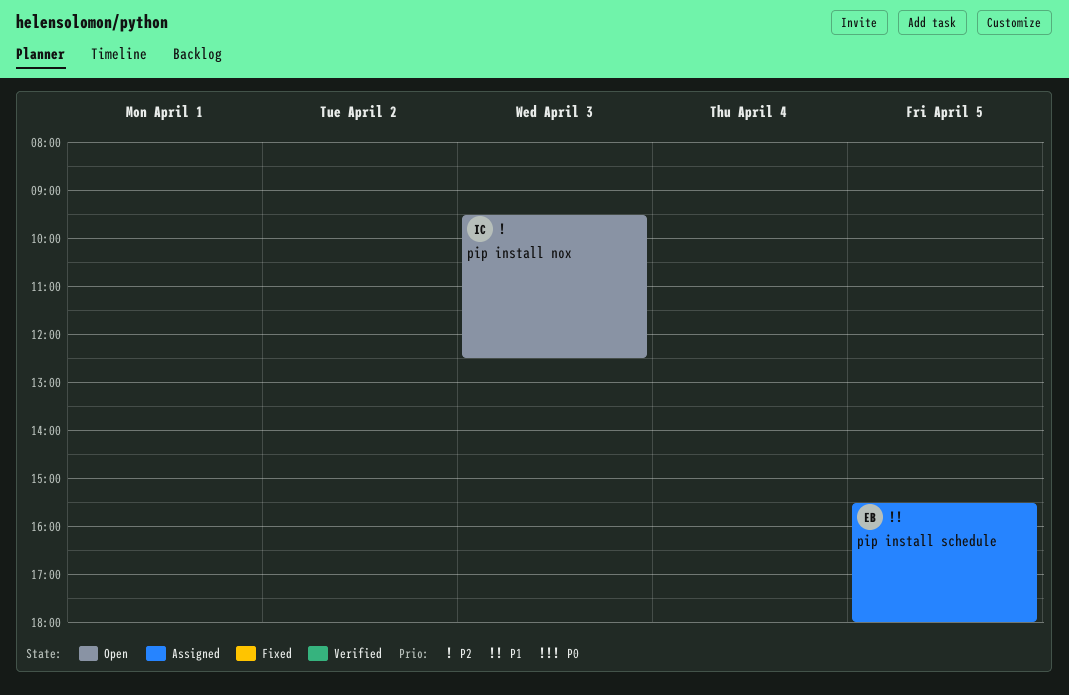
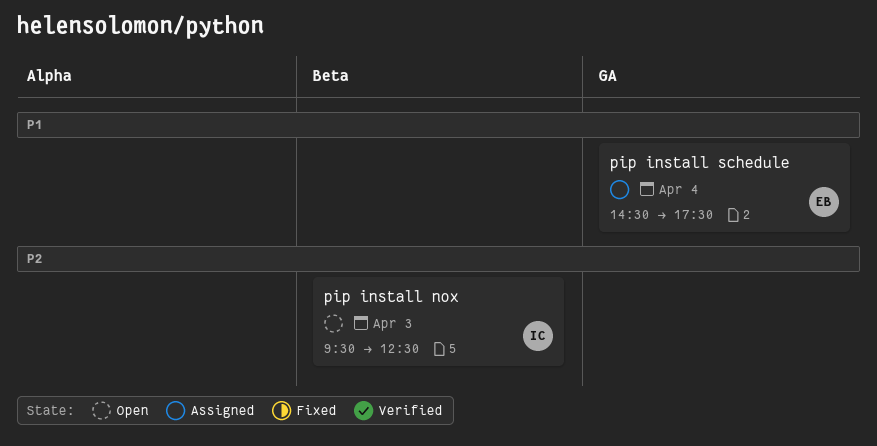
pip install schedule, day: Apr 5 -> Apr 4
pip install schedule, begins: 15:30 -> 14:30
pip install schedule, ends: 18:00 -> 17:30

